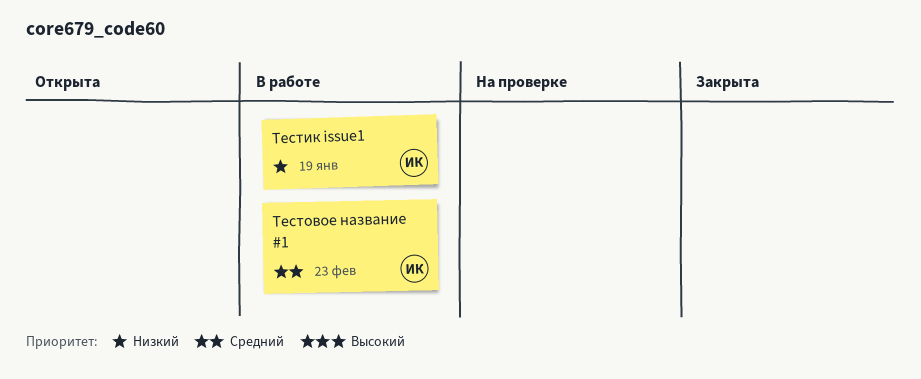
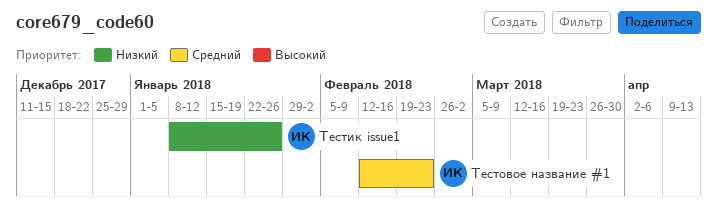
Тестик issue1, due: Jan 19 -> Jan 26

